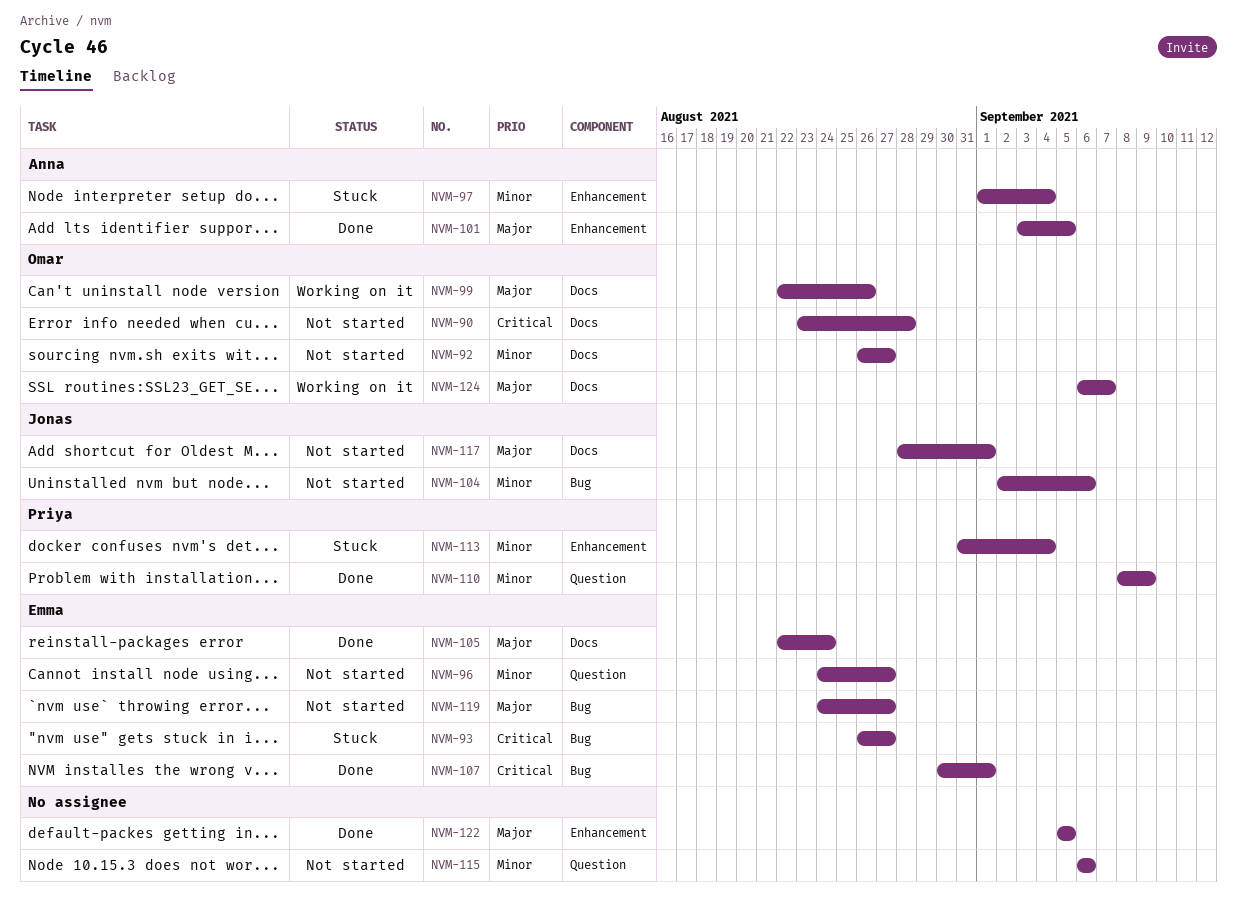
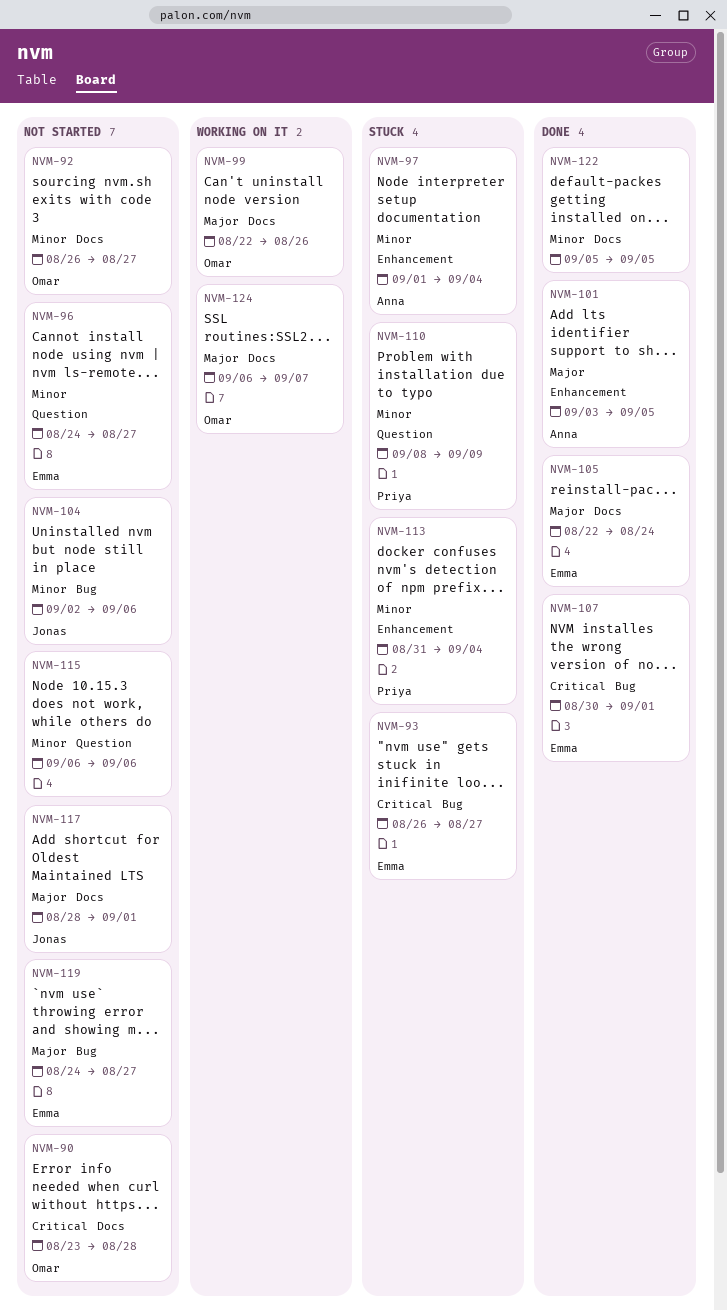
NVM-110, status: Done -> Stuck
NVM-122, priority: Major -> Minor
NVM-122, label: Enhancement -> Docs

